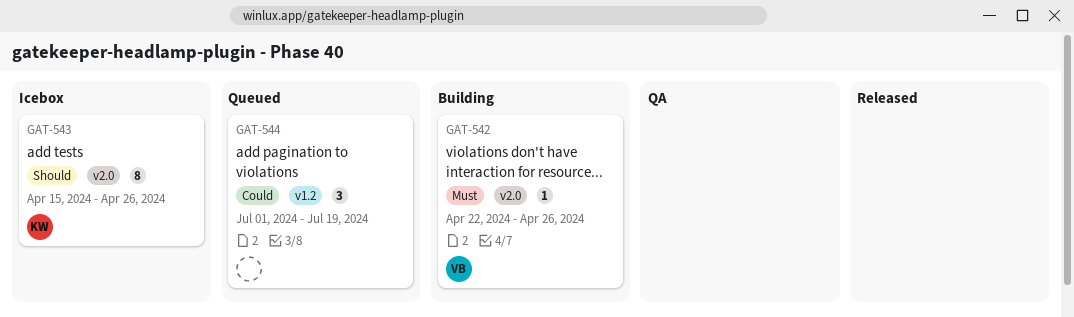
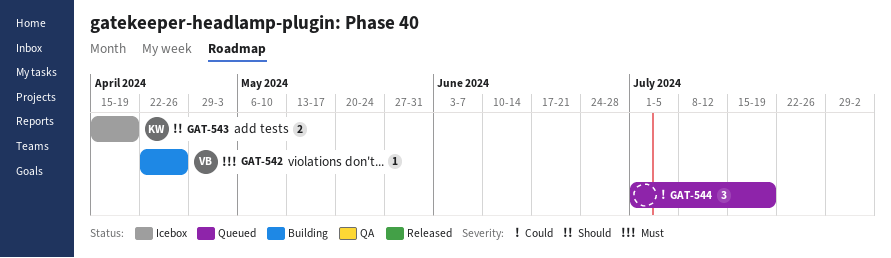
GAT-543, estimate: 8 -> 2
GAT-543, due: Apr 26 -> Apr 19

